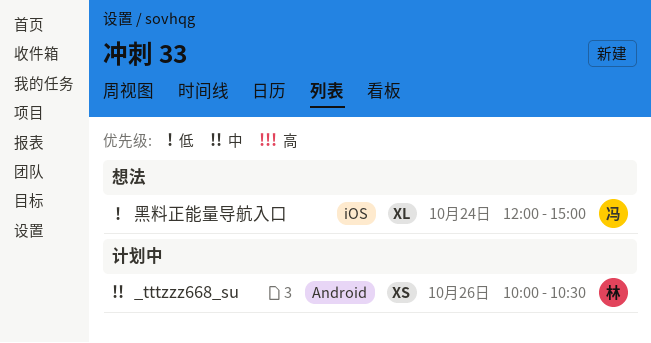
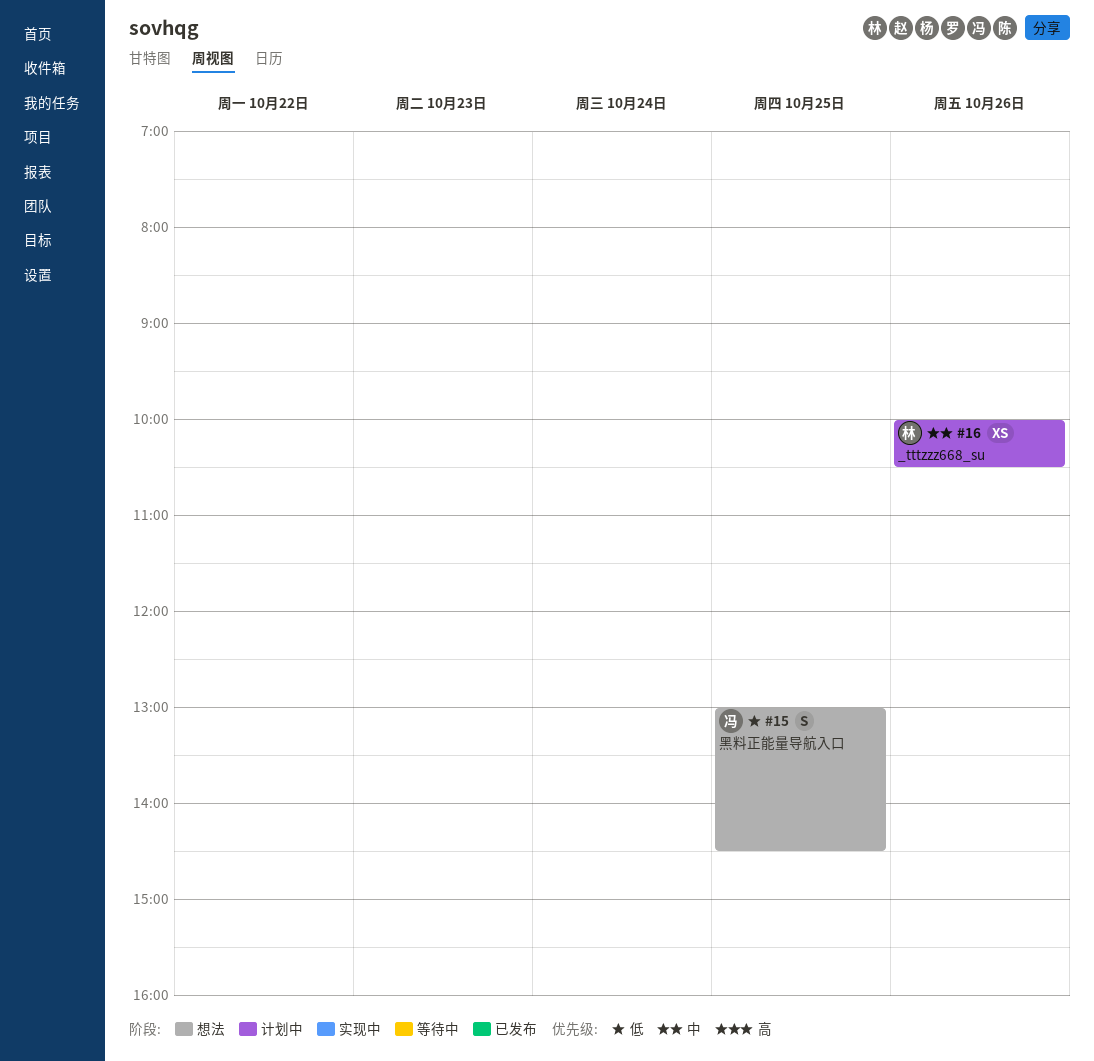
黑料正能量导航入口, estimate: XL -> S
黑料正能量导航入口, day: Oct 24 -> Oct 25
黑料正能量导航入口, begins: 12:00 -> 13:00
黑料正能量导航入口, ends: 15:00 -> 14:30

